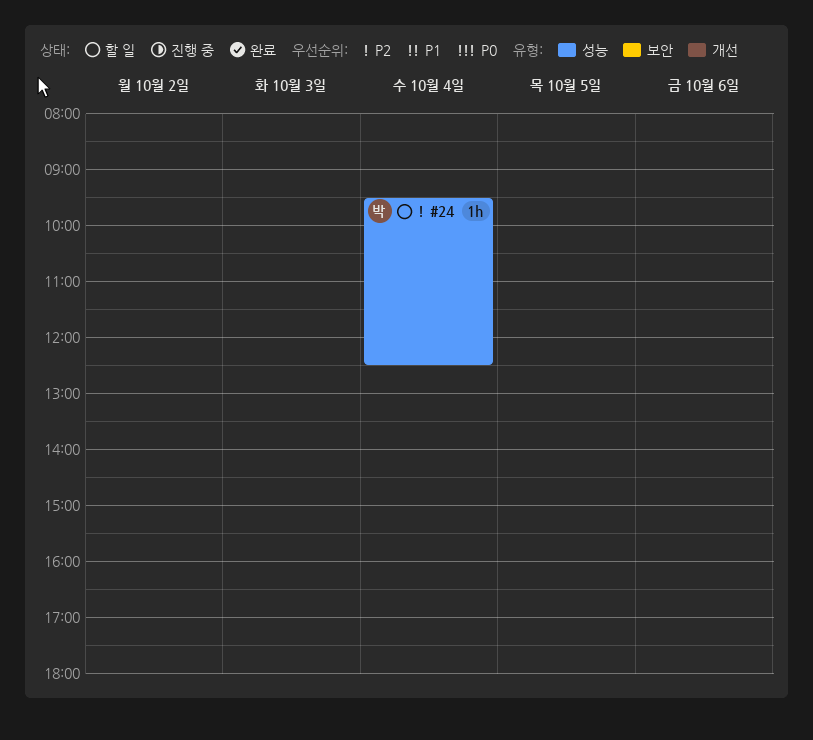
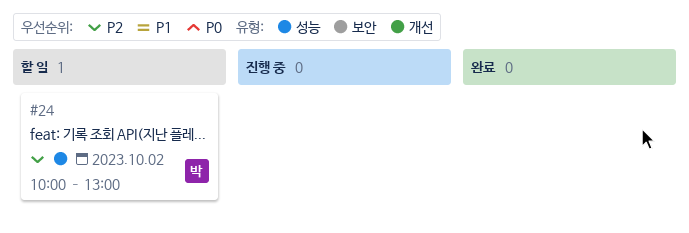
#24, day: Oct 4 -> Oct 2
#24, begins: 09:30 -> 10:00
#24, ends: 12:30 -> 13:00

